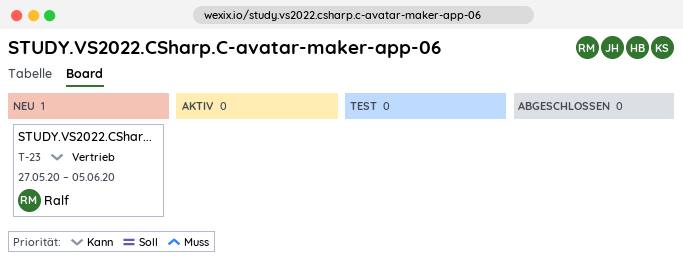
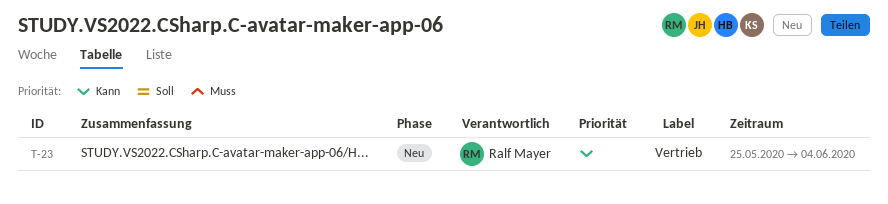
T-23, start: May 27 -> May 25
T-23, due: Jun 5 -> Jun 4

